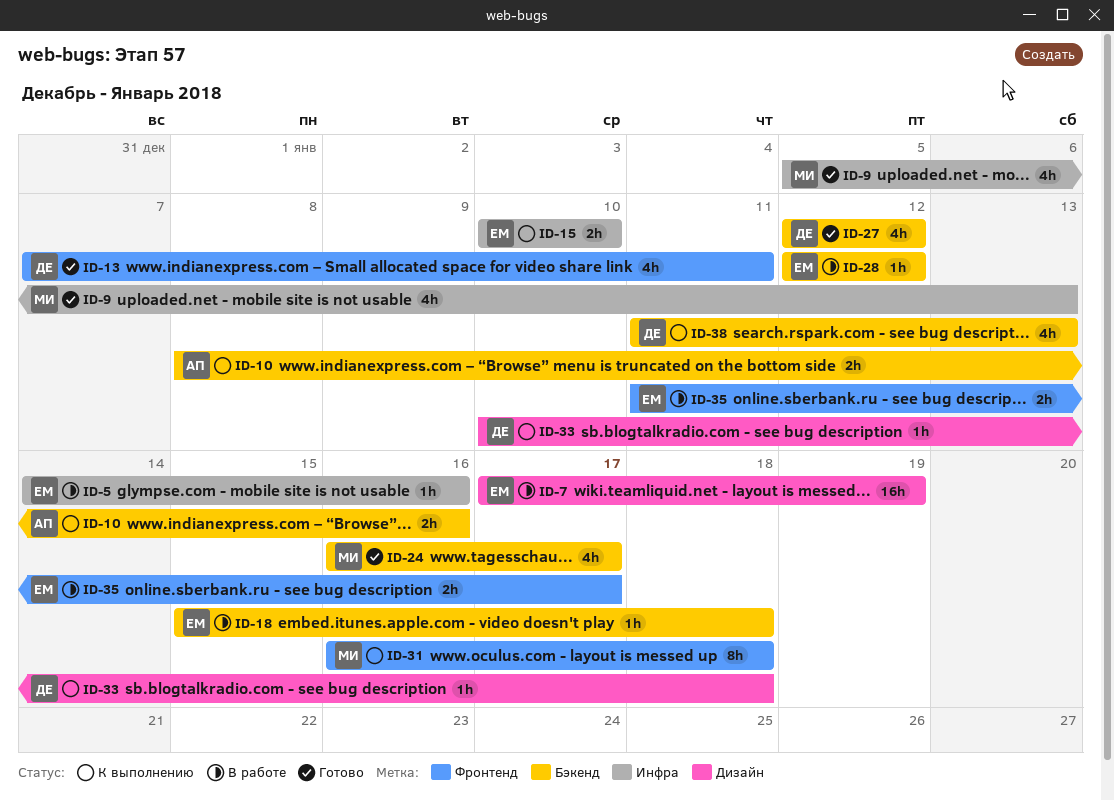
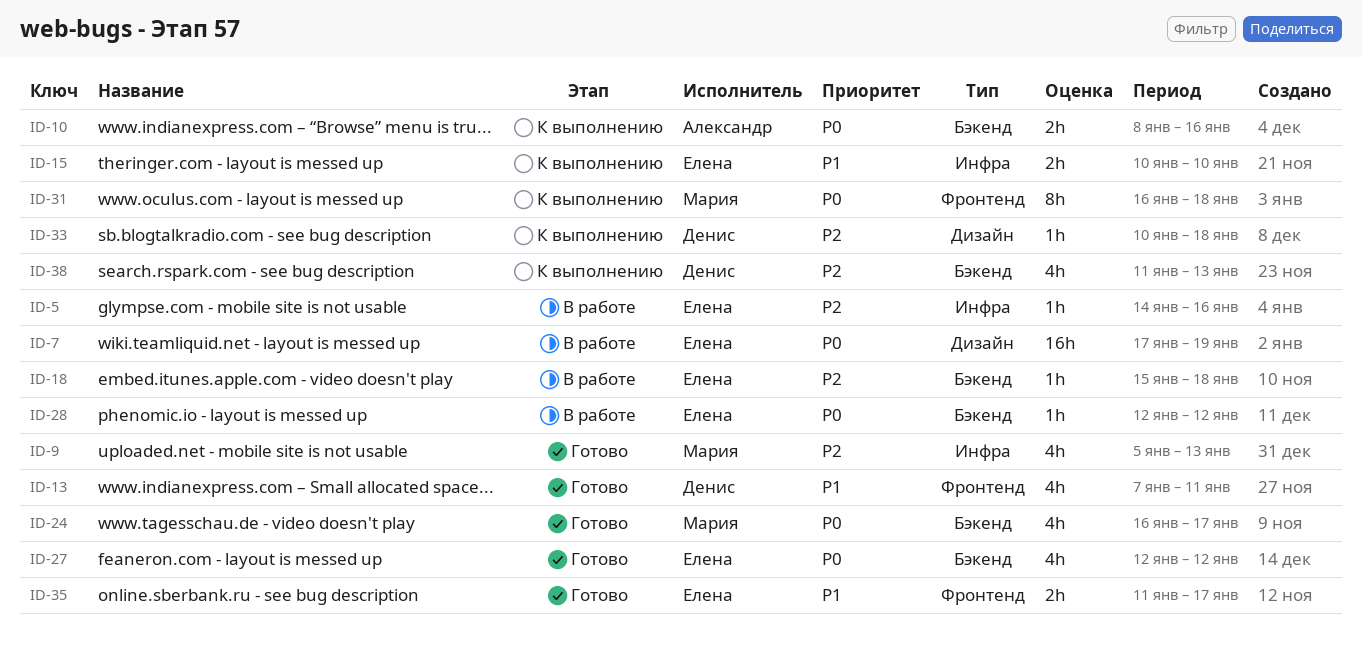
ID-27, owner: Денис -> Елена
ID-35, status: В работе -> Готово

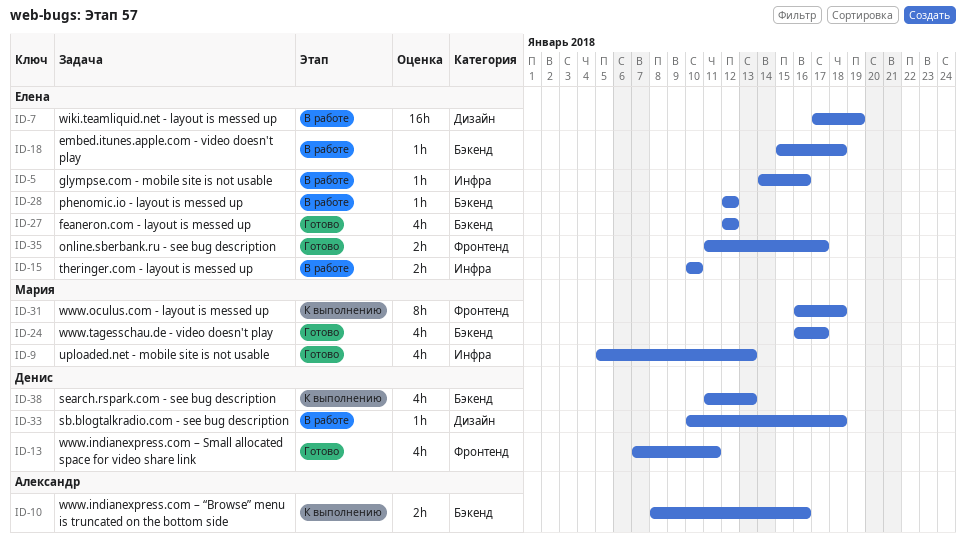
ID-15, status: К выполнению -> В работе
ID-33, status: К выполнению -> В работе

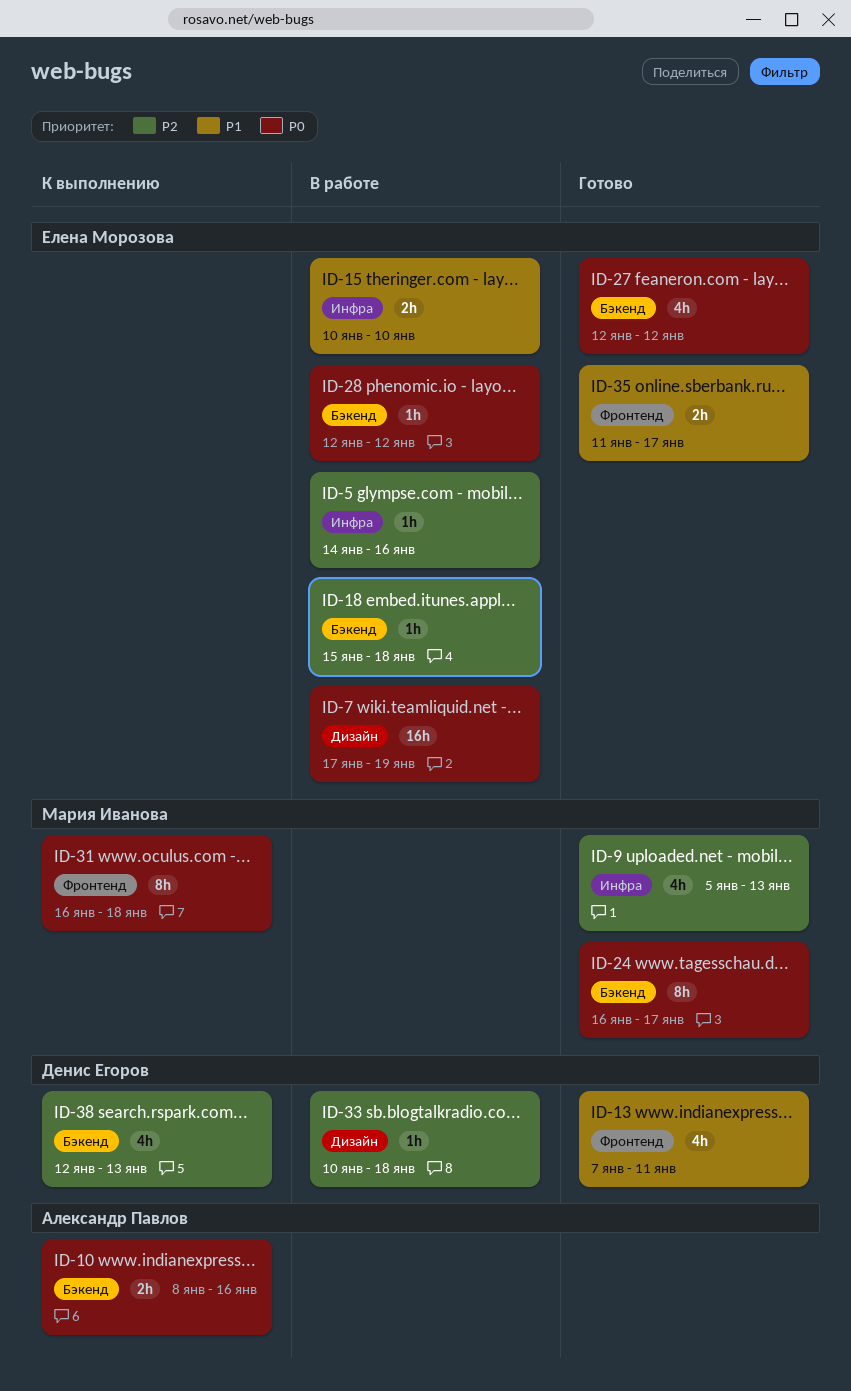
ID-24, estimate: 4h -> 8h
ID-38, start: Jan 11 -> Jan 12

